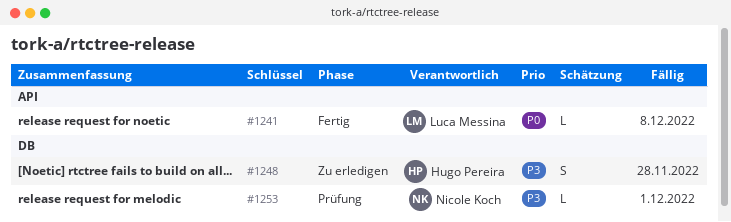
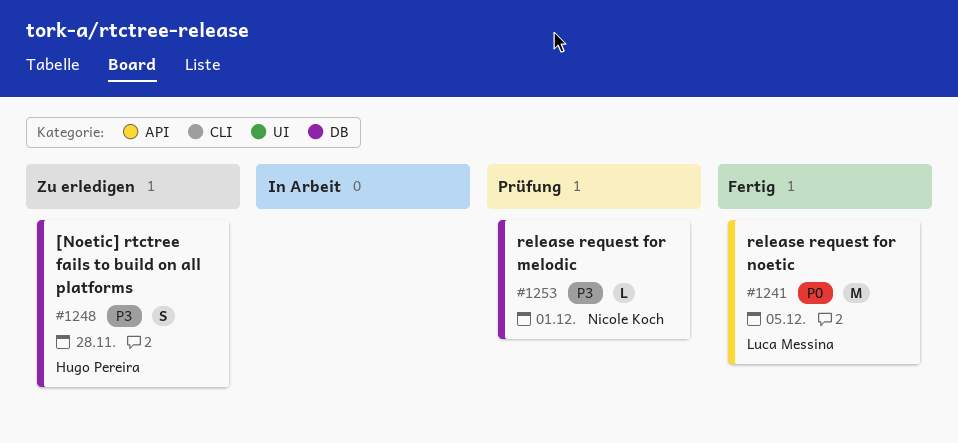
#1241, estimate: L -> M
#1241, due: Dec 8 -> Dec 5

